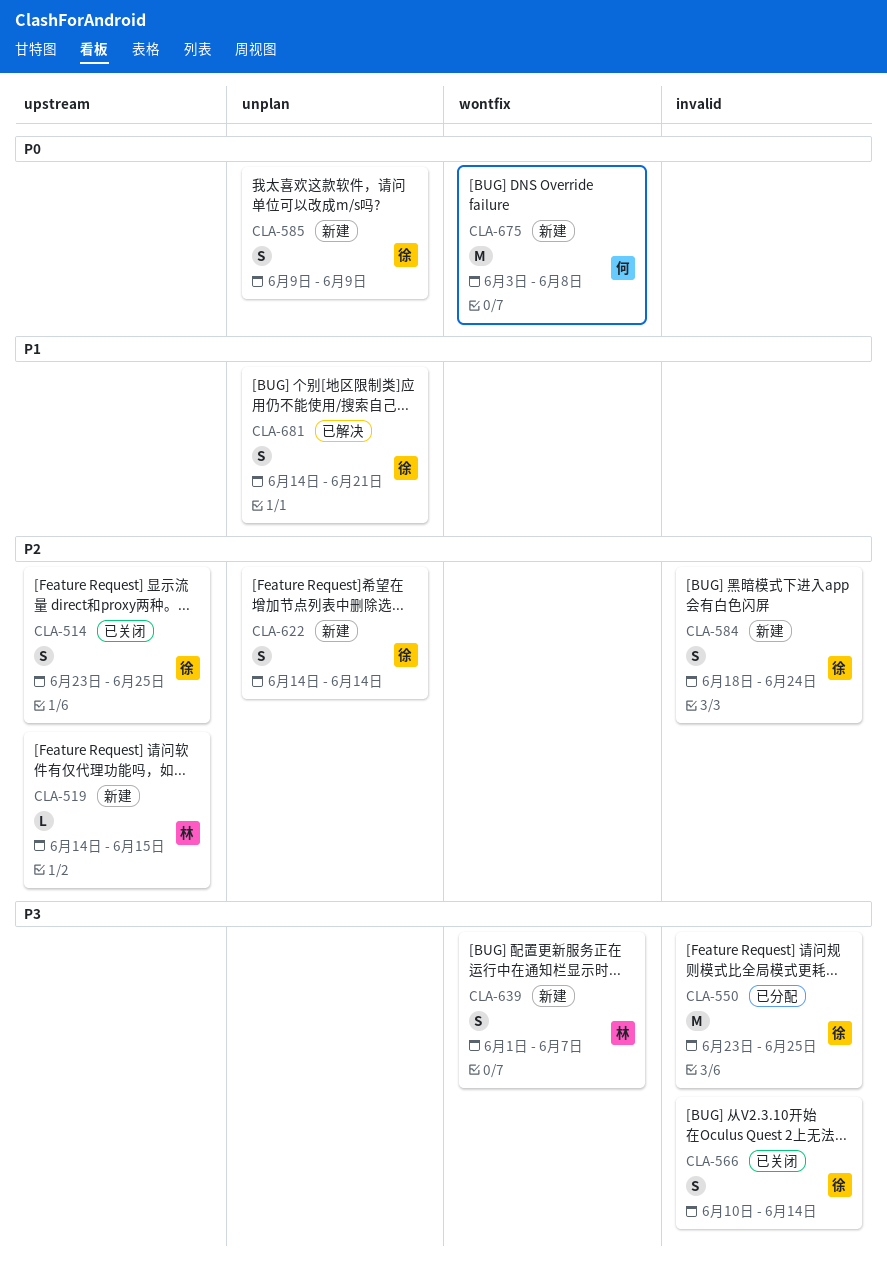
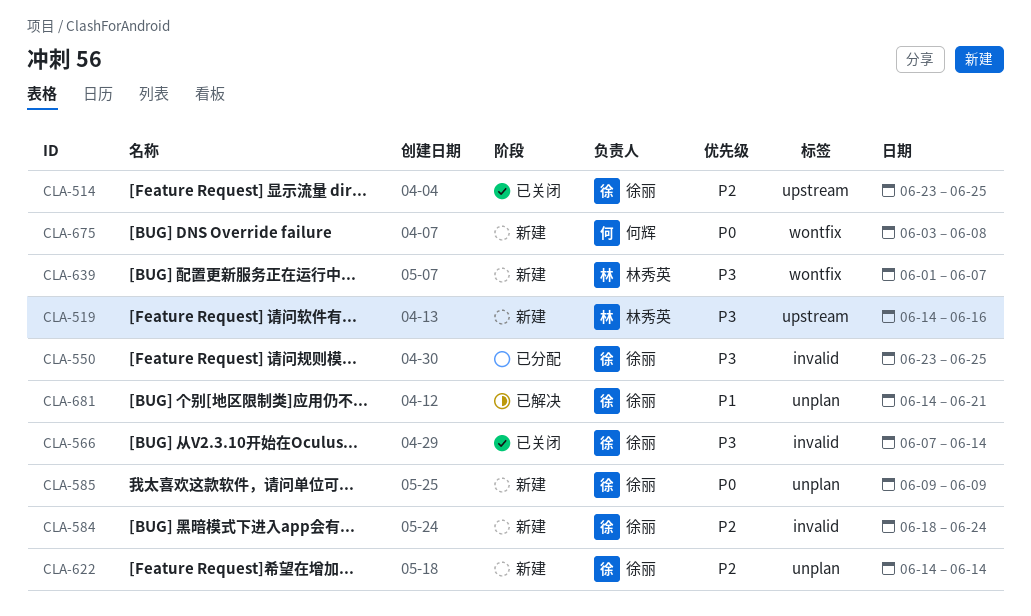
CLA-519, priority: P2 -> P3
CLA-519, due: Jun 15 -> Jun 16
CLA-566, start: Jun 10 -> Jun 7

